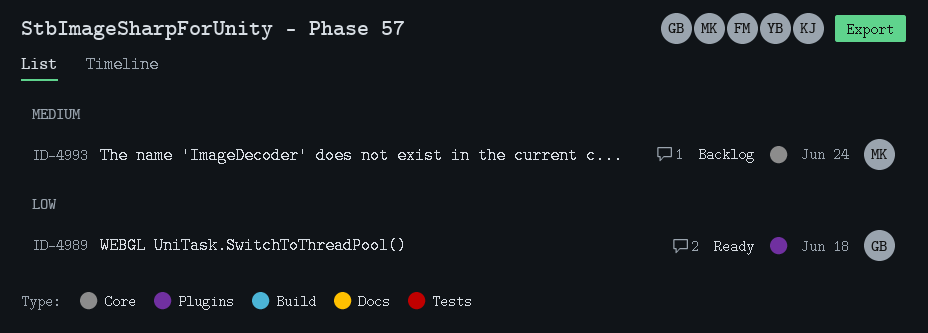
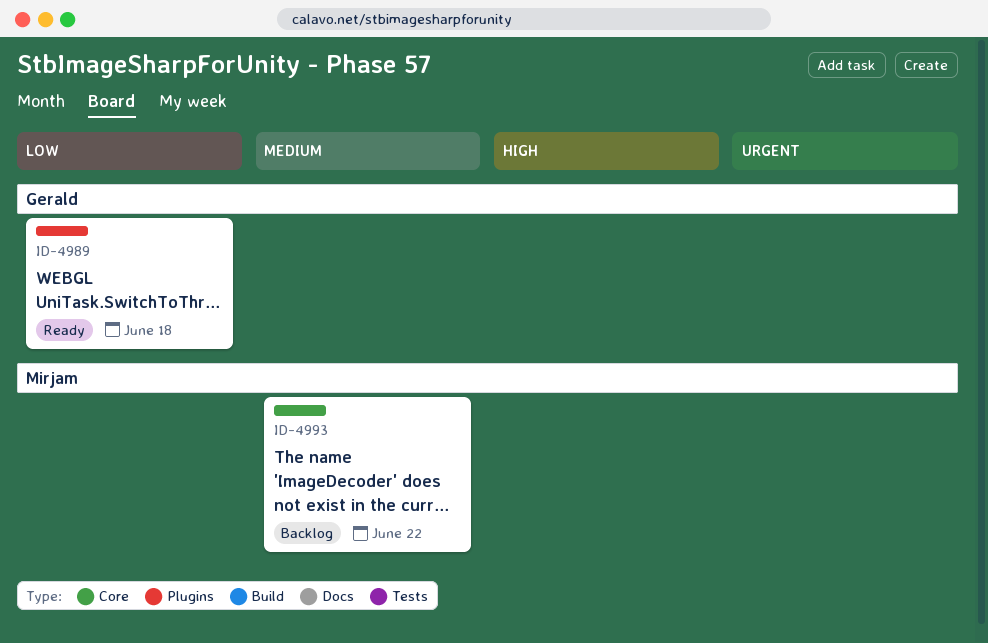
ID-4993, due: Jun 24 -> Jun 22

